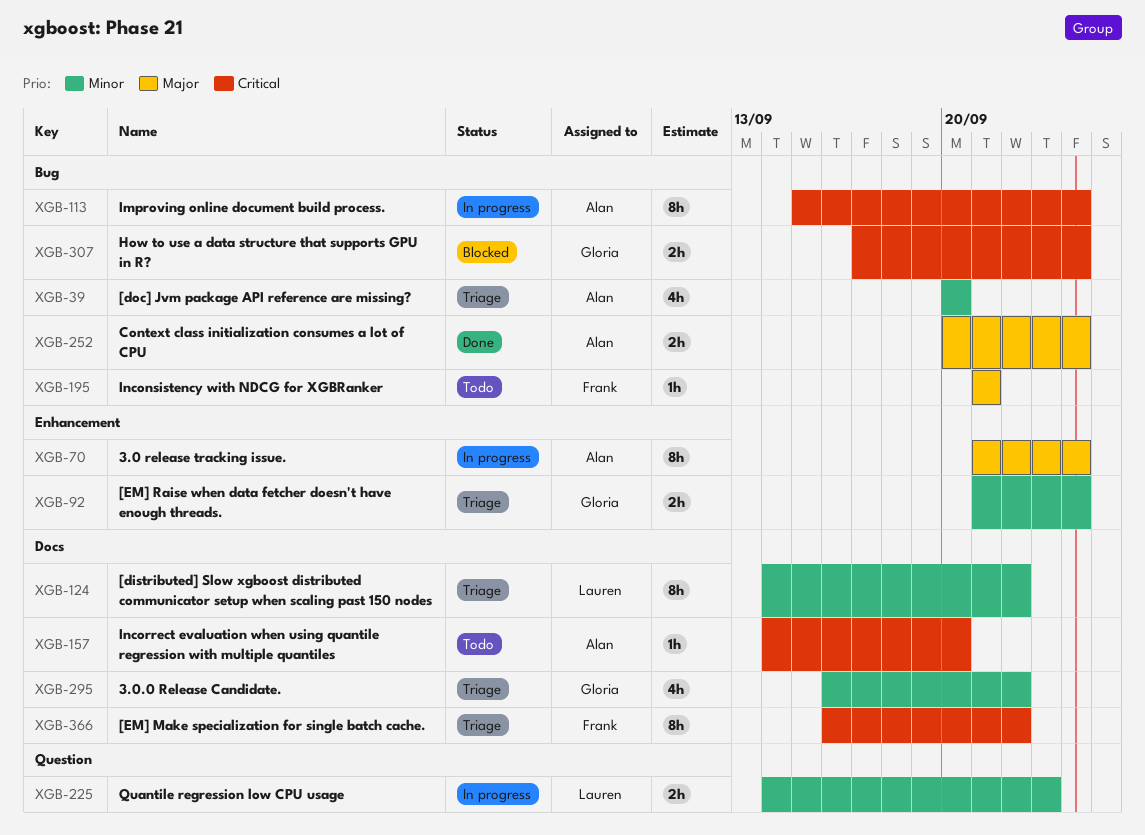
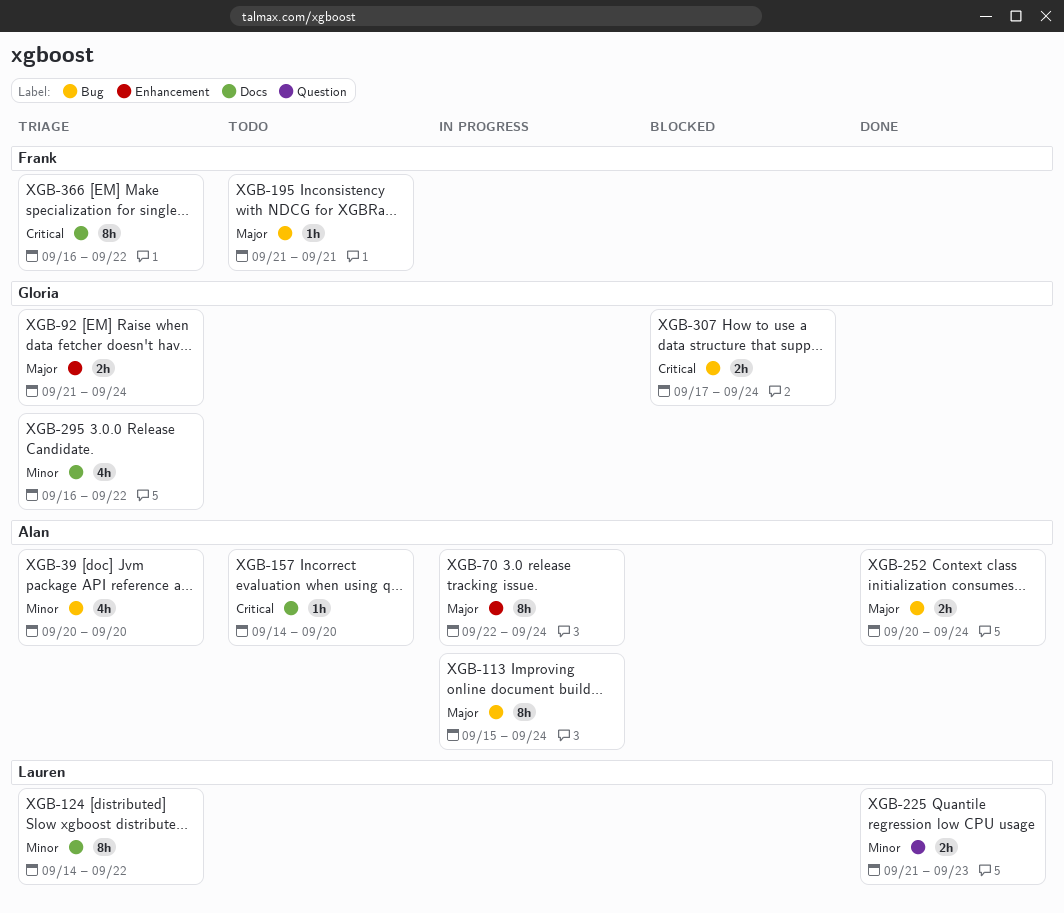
XGB-70, start: Sep 21 -> Sep 22
XGB-92, priority: Minor -> Major
XGB-113, priority: Critical -> Major
XGB-225, status: In progress -> Done
XGB-225, start: Sep 14 -> Sep 21

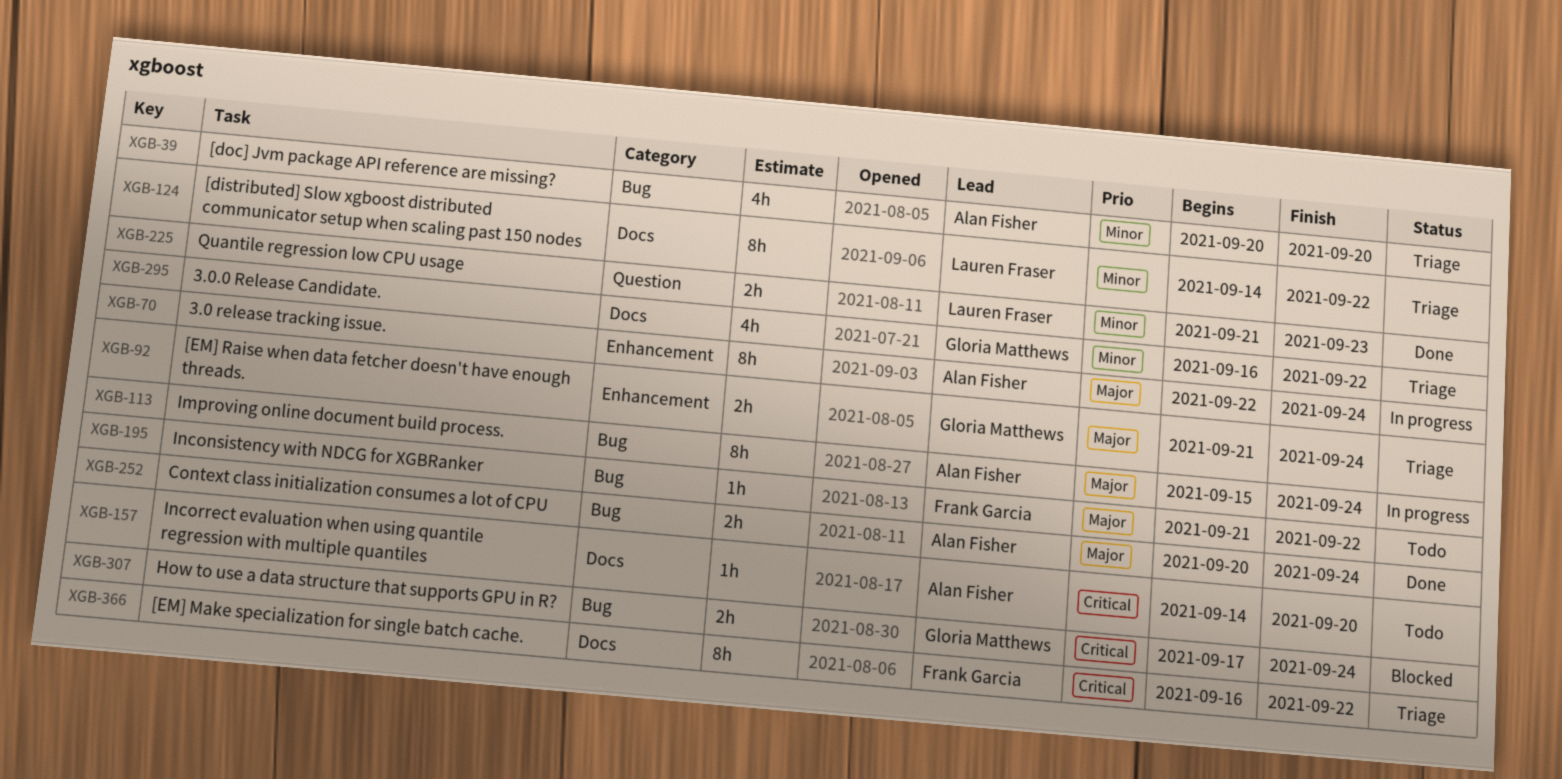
XGB-195, due: Sep 21 -> Sep 22

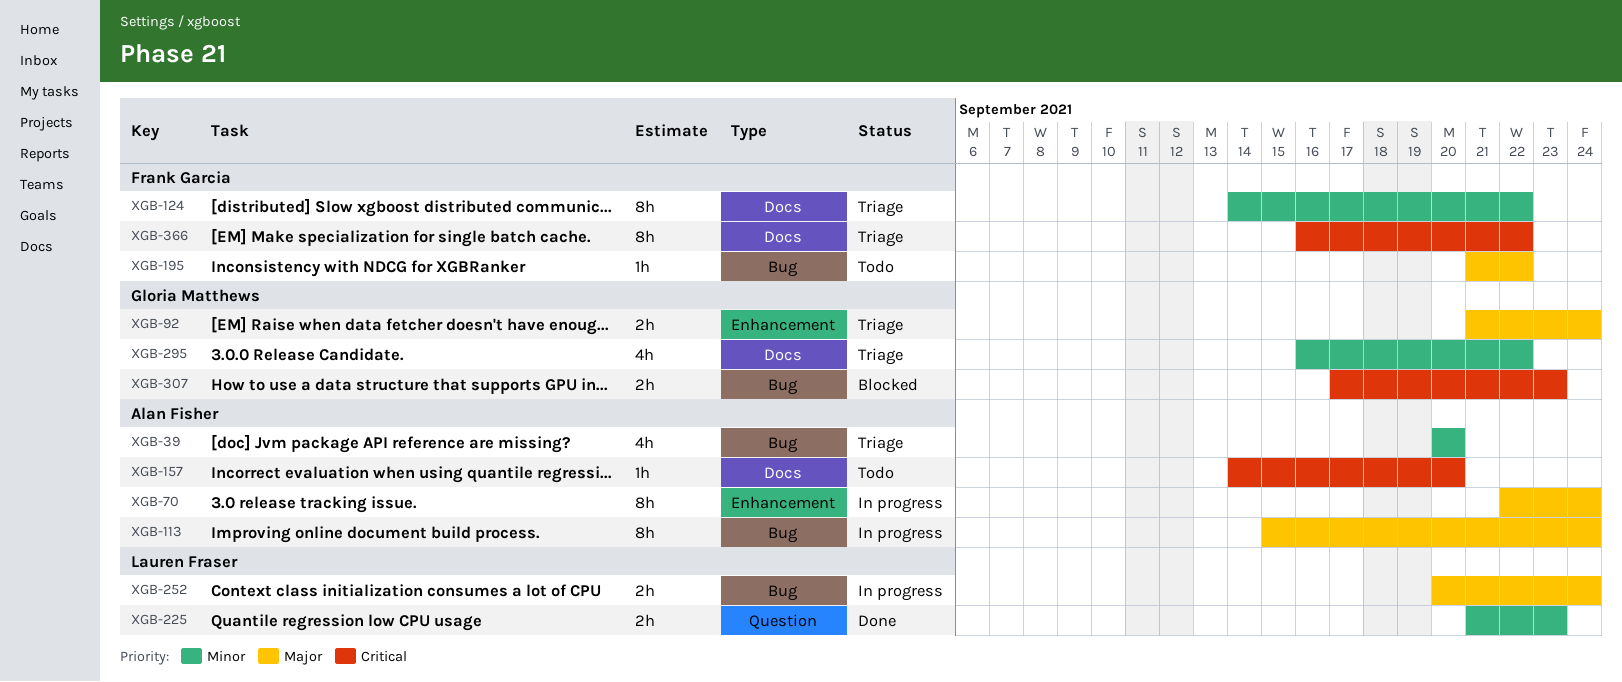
XGB-124, owner: Lauren Fraser -> Frank Garcia
XGB-252, status: Done -> In progress
XGB-252, owner: Alan Fisher -> Lauren Fraser
XGB-307, due: Sep 24 -> Sep 23

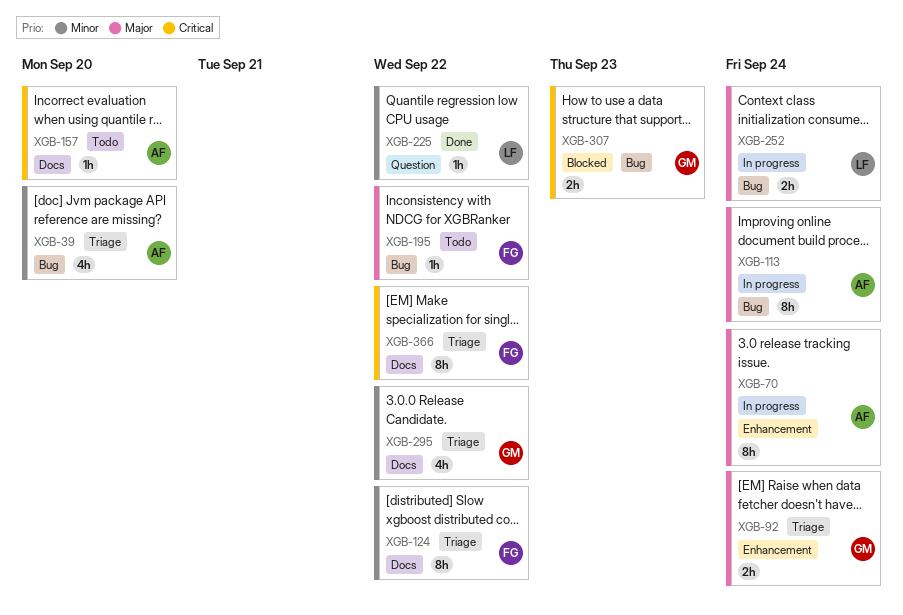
XGB-225, estimate: 2h -> 1h
XGB-225, due: Sep 23 -> Sep 22

